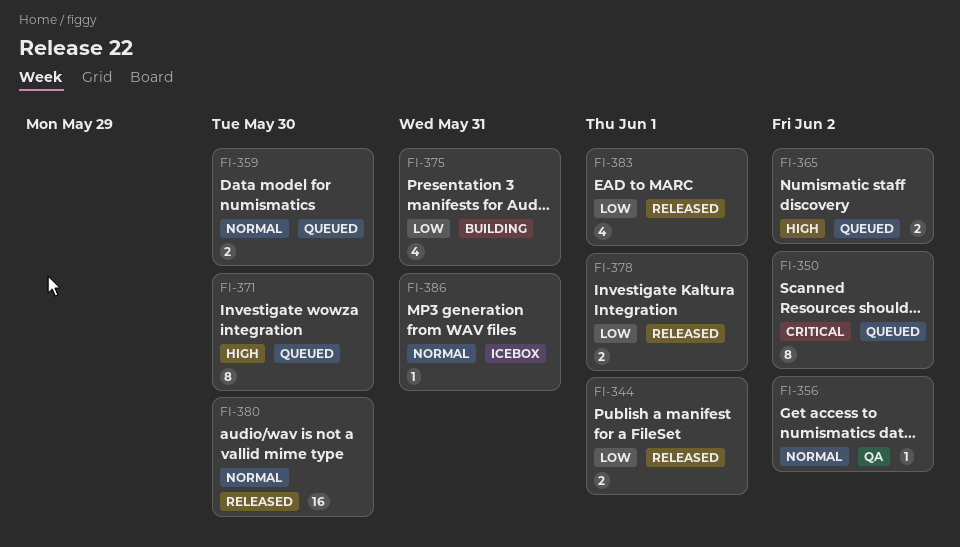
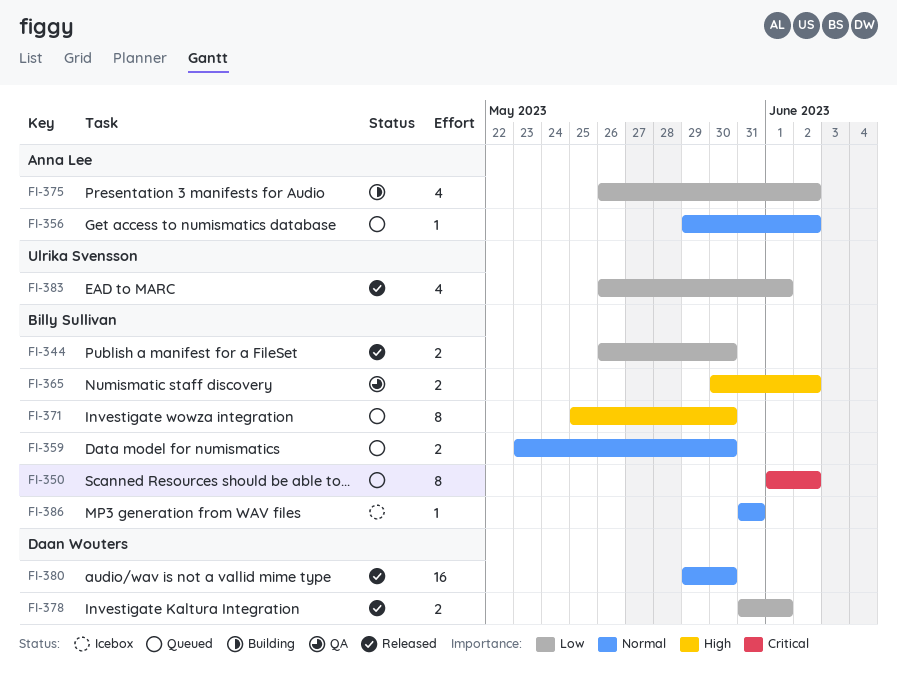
FI-344, due: Jun 1 -> May 30
FI-356, status: QA -> Queued
FI-365, status: Queued -> QA
FI-375, due: May 31 -> Jun 2

